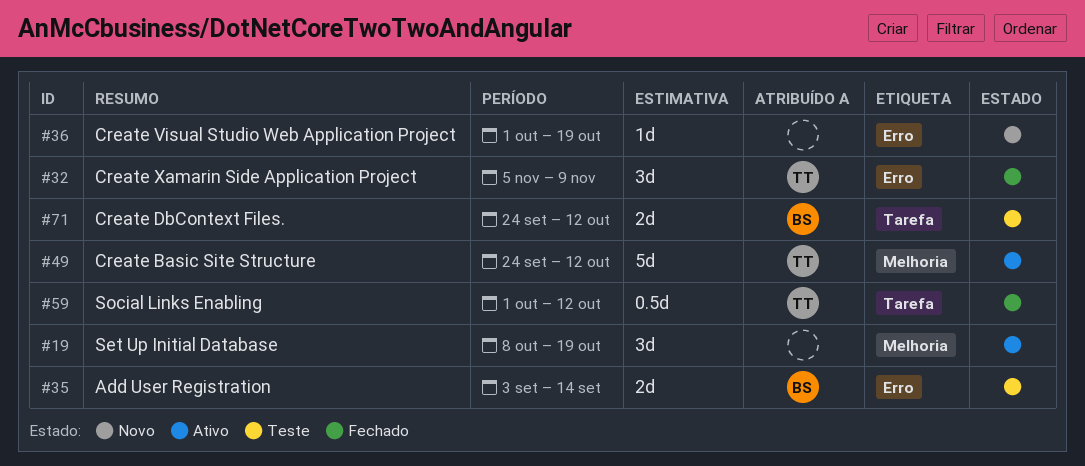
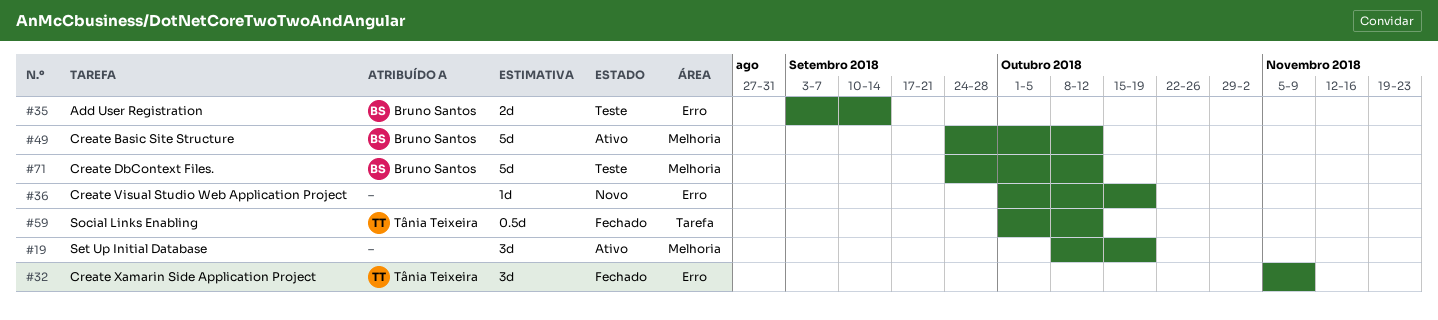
#49, owner: Tânia Teixeira -> Bruno Santos
#71, label: Tarefa -> Melhoria
#71, estimate: 2d -> 5d

